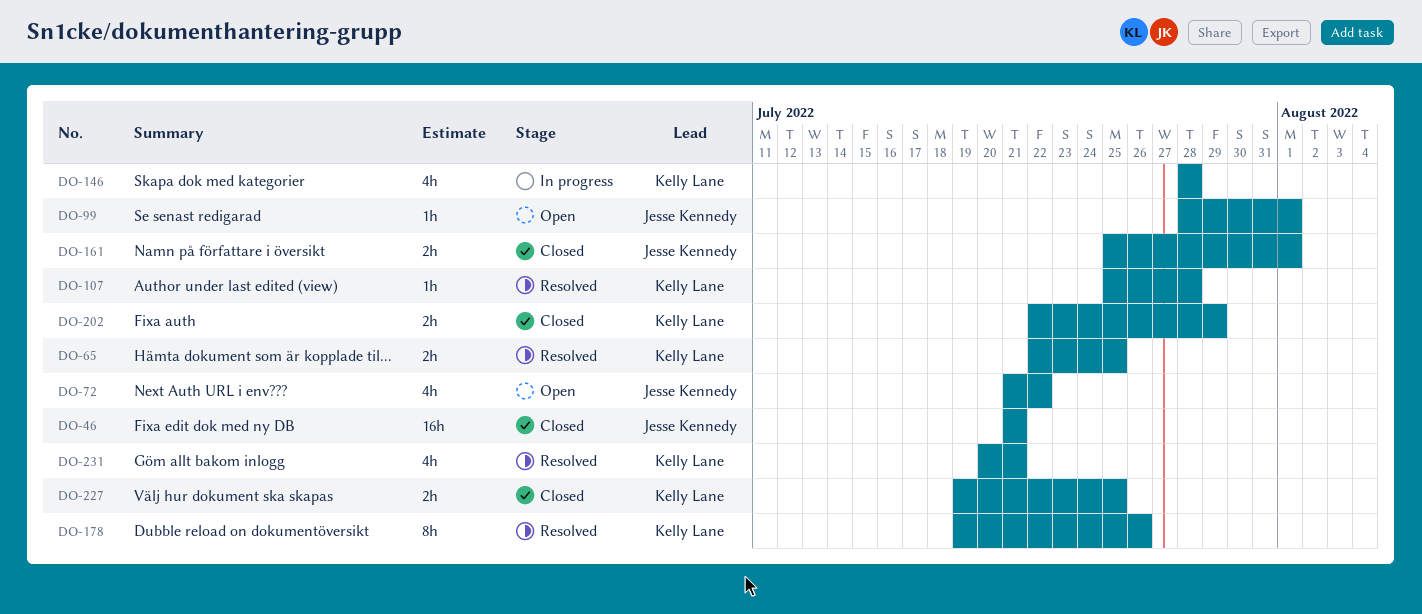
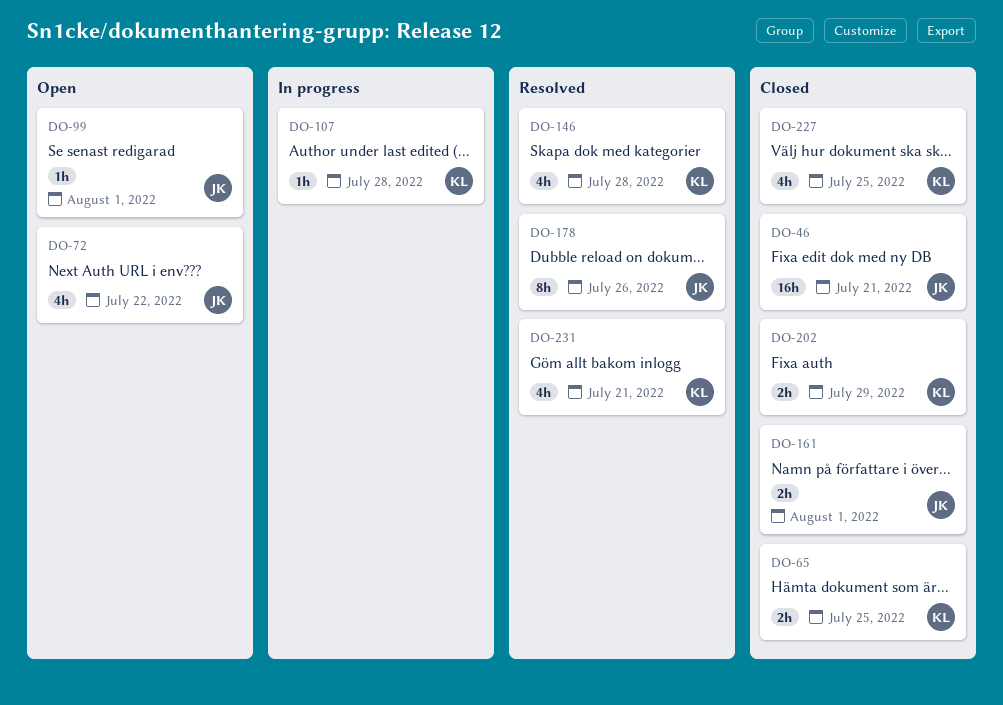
DO-65, status: Resolved -> Closed
DO-107, status: Resolved -> In progress
DO-146, status: In progress -> Resolved
DO-178, owner: Kelly Lane -> Jesse Kennedy
DO-227, estimate: 2h -> 4h

